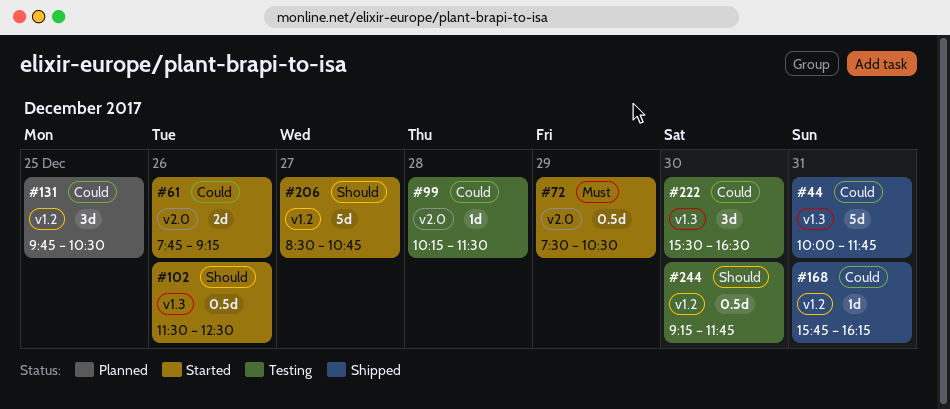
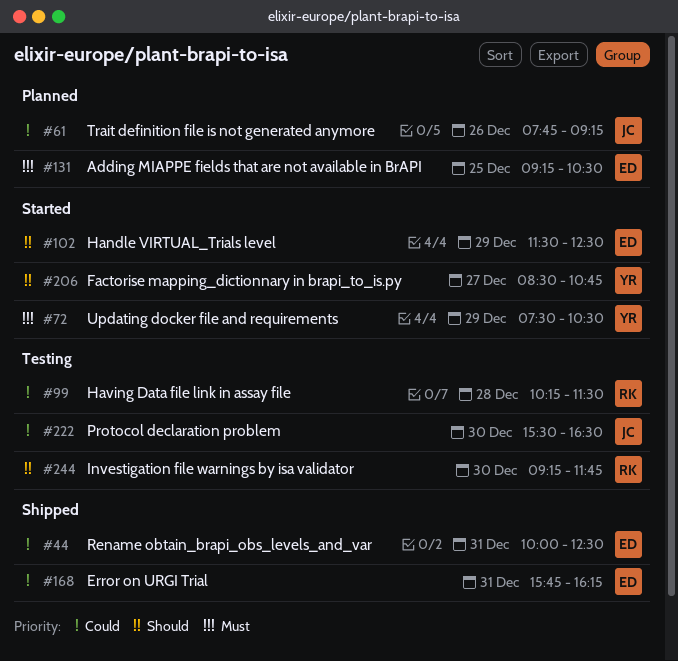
#44, ends: 11:45 -> 12:30
#61, status: Started -> Planned
#102, day: Dec 26 -> Dec 29
#131, priority: Could -> Must
#131, begins: 09:45 -> 09:15

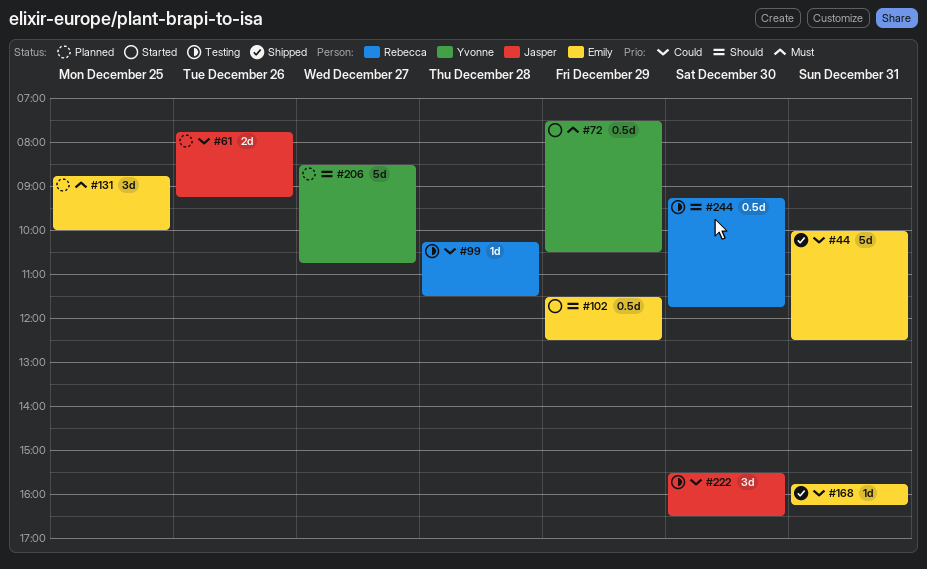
#131, begins: 09:15 -> 08:45
#131, ends: 10:30 -> 10:00
#206, status: Started -> Planned

